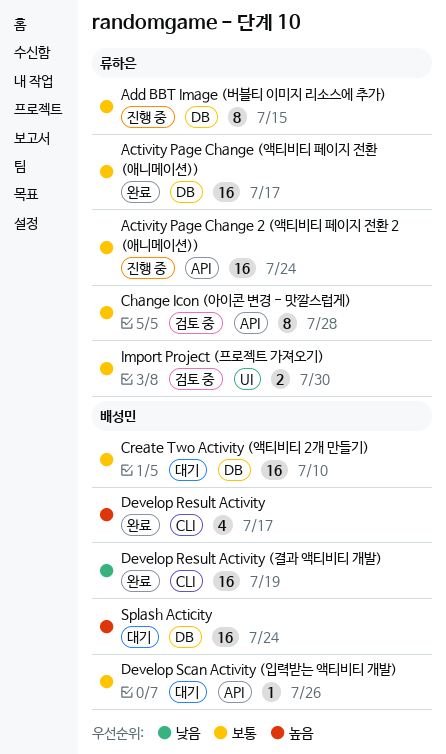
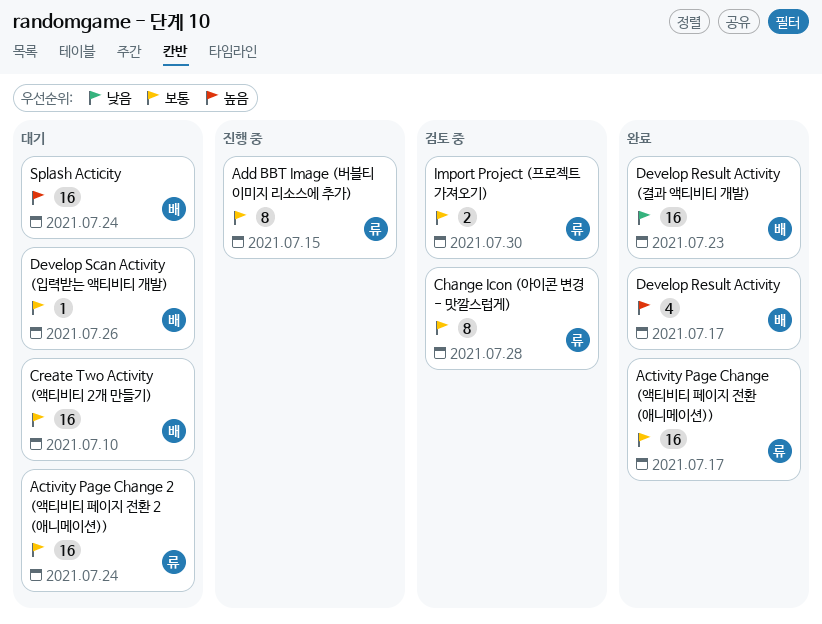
Activity Page Change 2 (액티비티 페이지 전환 2 (애니메이션)), status: 진행 중 -> 대기
Develop Result Activity (결과 액티비티 개발), due: Jul 19 -> Jul 23

